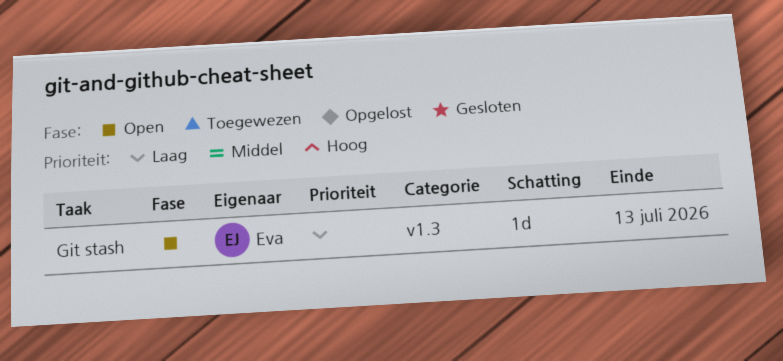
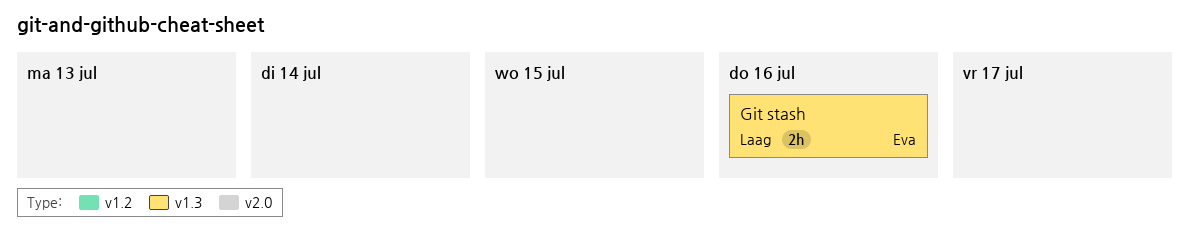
Git stash, estimate: 1d -> 2h
Git stash, due: Jul 13 -> Jul 16

